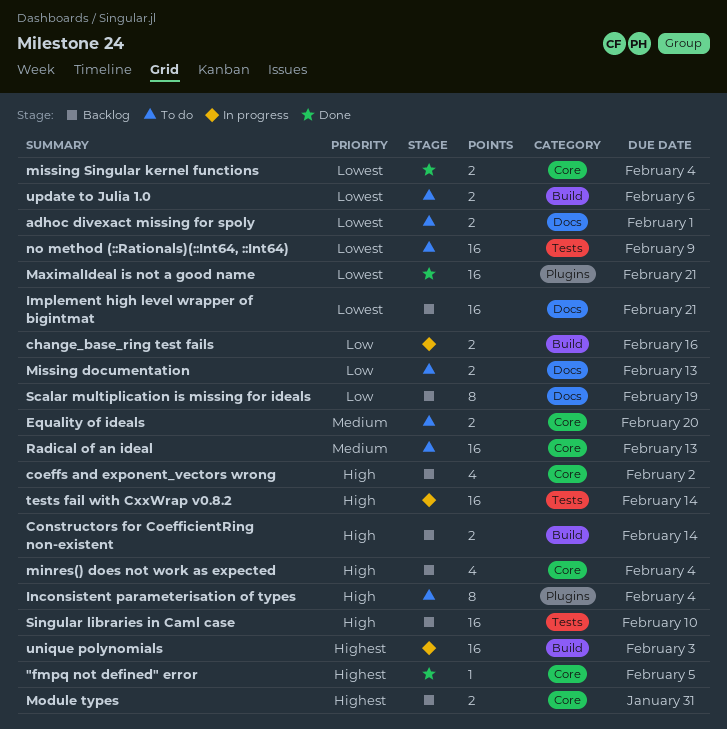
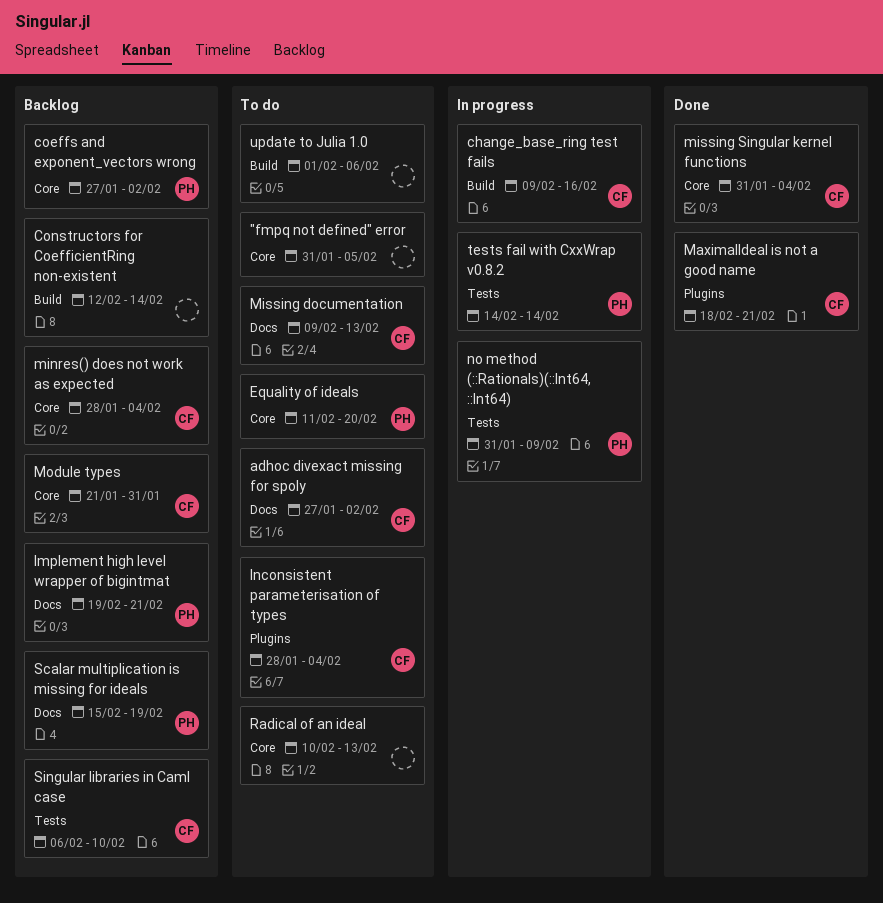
"fmpq not defined" error, status: Done -> To do
adhoc divexact missing for spoly, due: Feb 1 -> Feb 2
no method (::Rationals)(::Int64, ::Int64), status: To do -> In progress
unique polynomials: present -> none

